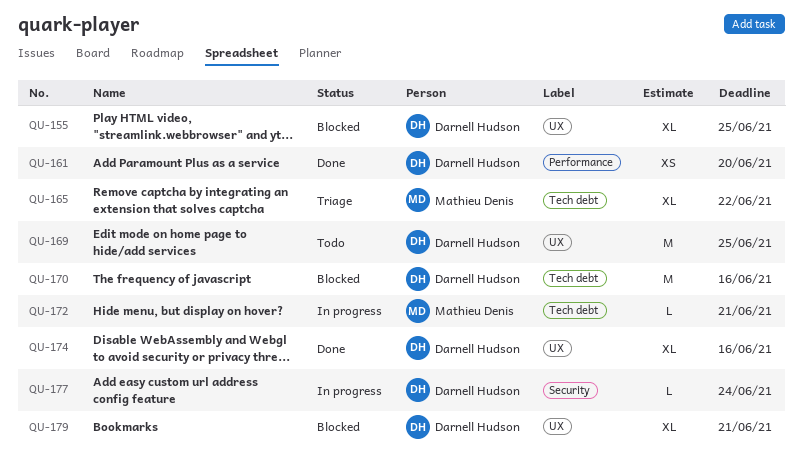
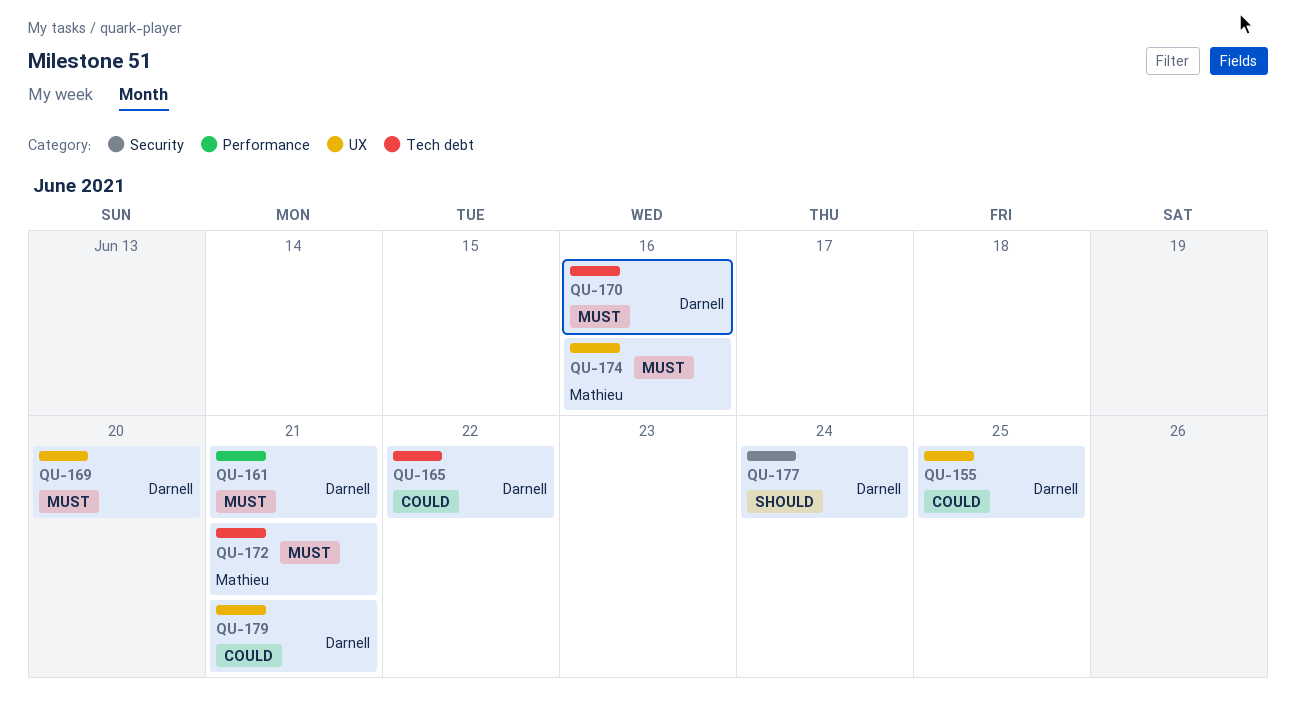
QU-161, due: Jun 20 -> Jun 21
QU-165, owner: Mathieu Denis -> Darnell Hudson
QU-169, due: Jun 25 -> Jun 20
QU-174, owner: Darnell Hudson -> Mathieu Denis

